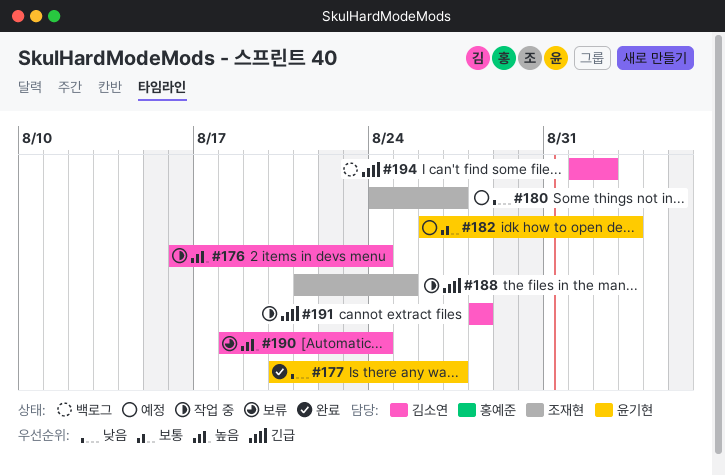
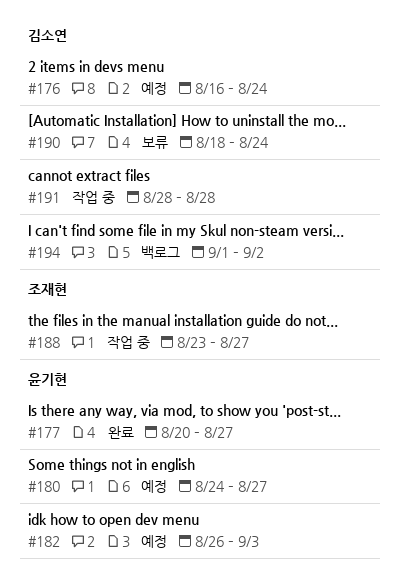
#176, status: 작업 중 -> 예정
#180, owner: 조재현 -> 윤기현
#188, start: Aug 21 -> Aug 23
#188, due: Aug 25 -> Aug 27

